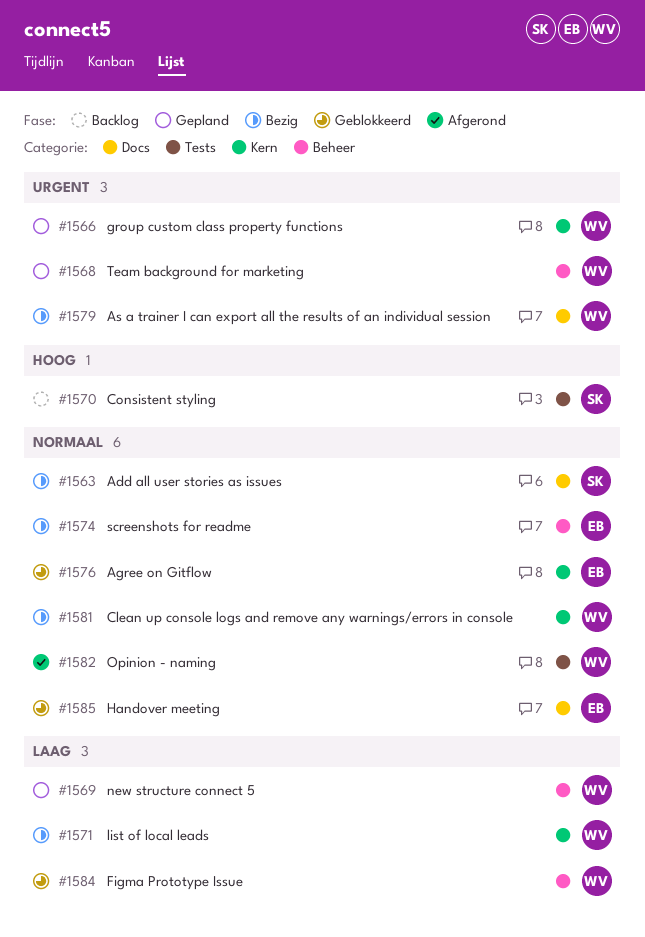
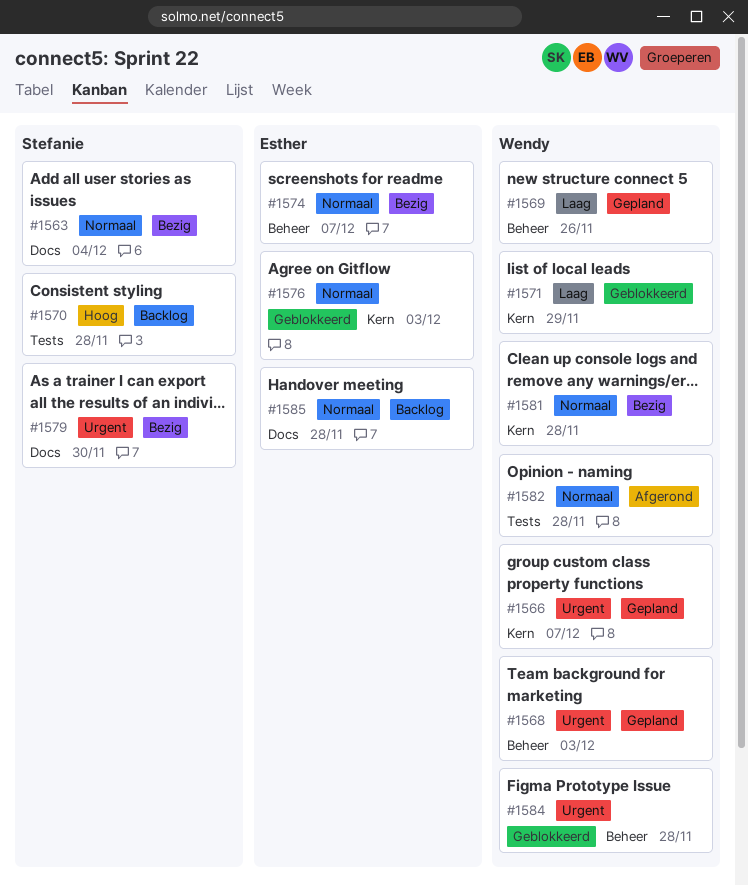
#1571, status: Bezig -> Geblokkeerd
#1579, owner: Wendy -> Stefanie
#1584, priority: Laag -> Urgent
#1585, status: Geblokkeerd -> Backlog

